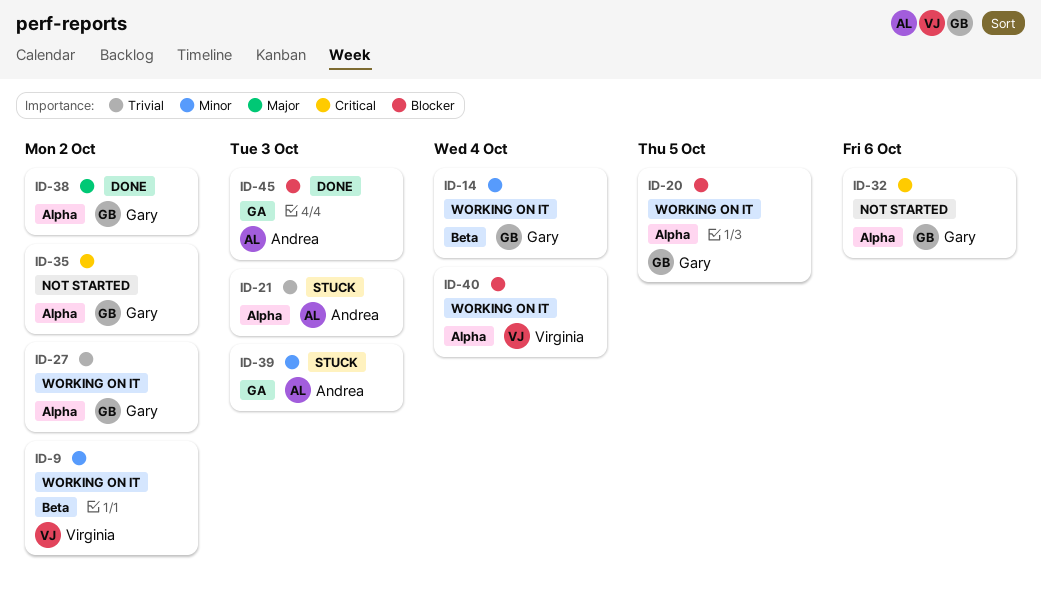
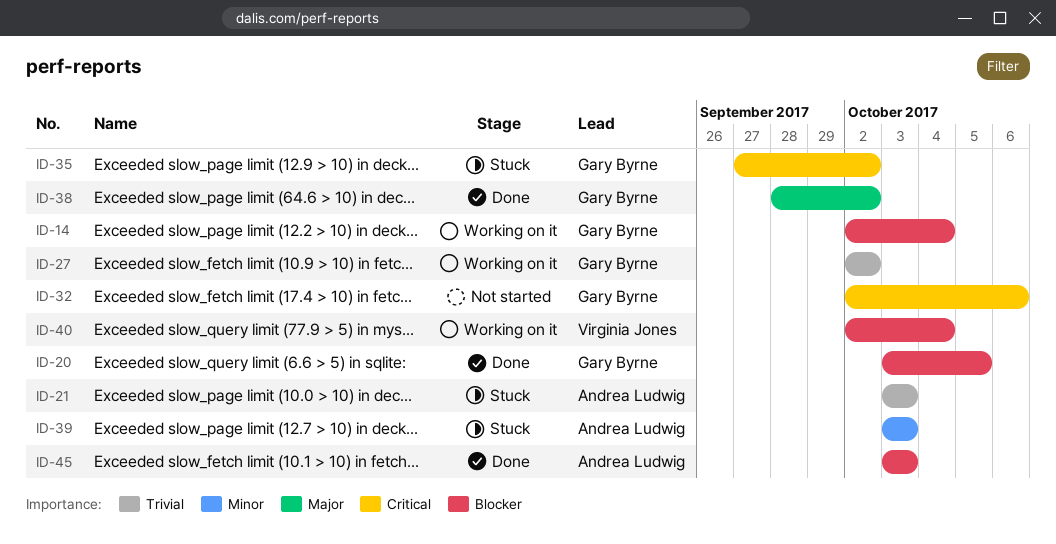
ID-9: present -> none
ID-14, priority: Minor -> Blocker
ID-20, status: Working on it -> Done
ID-35, status: Not started -> Stuck

